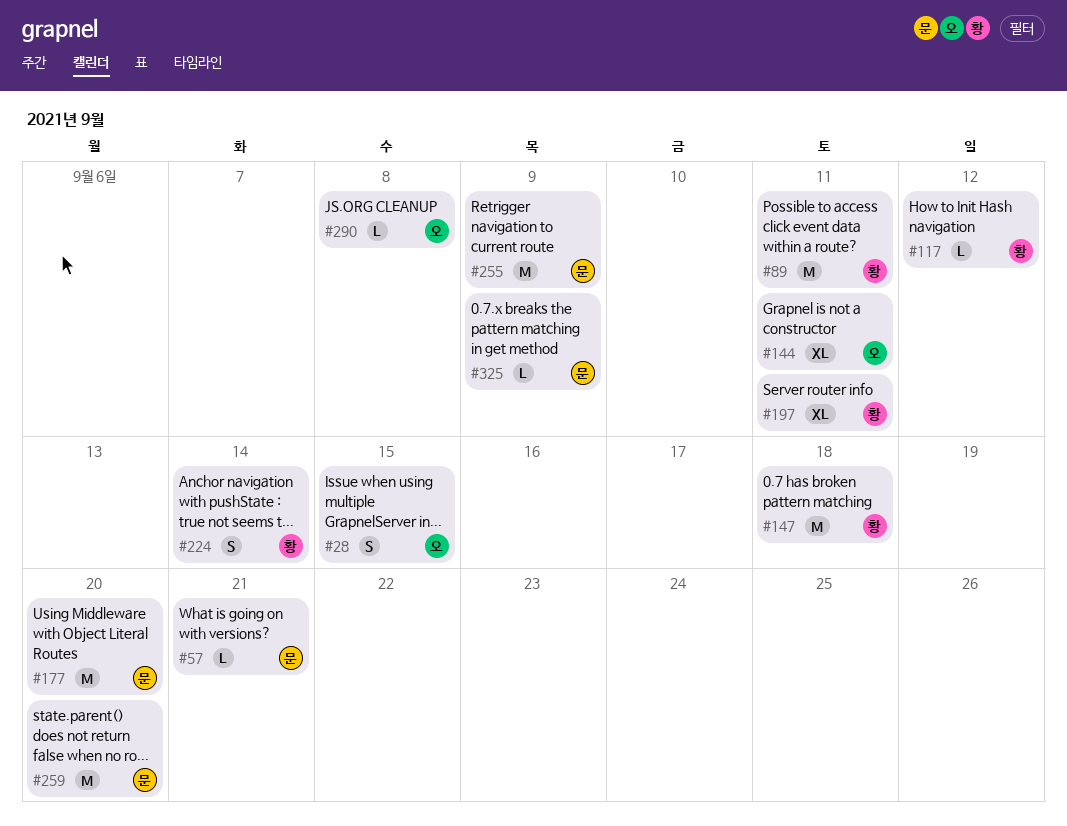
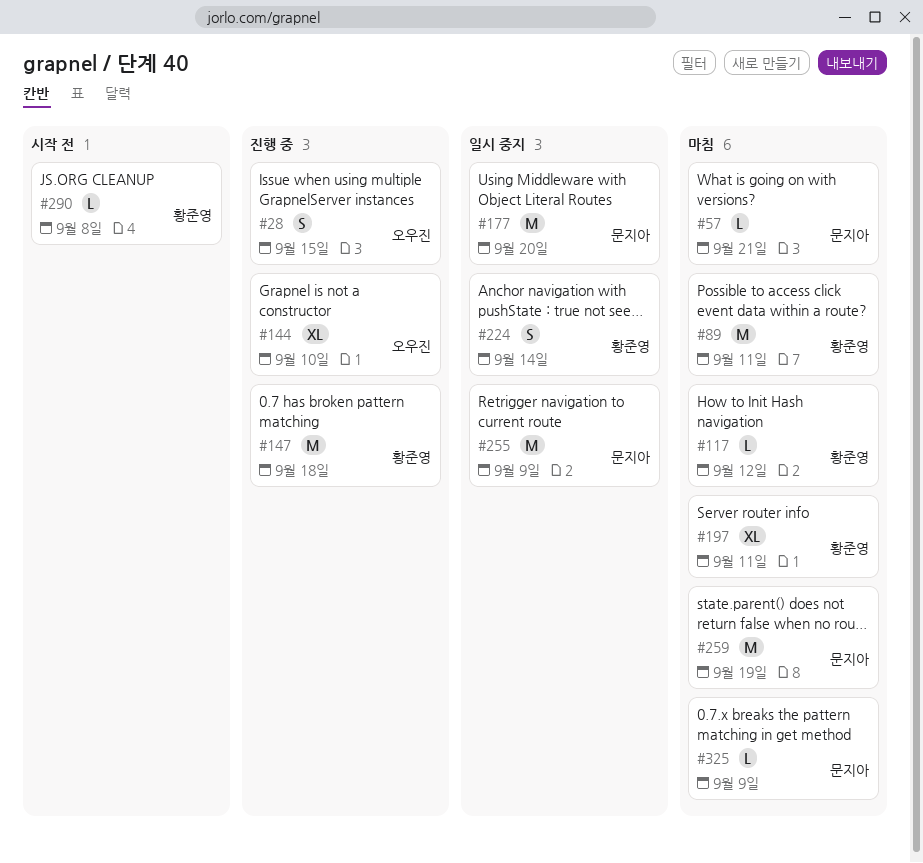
#144, due: Sep 11 -> Sep 10
#259, due: Sep 20 -> Sep 19
#290, owner: 오우진 -> 황준영

